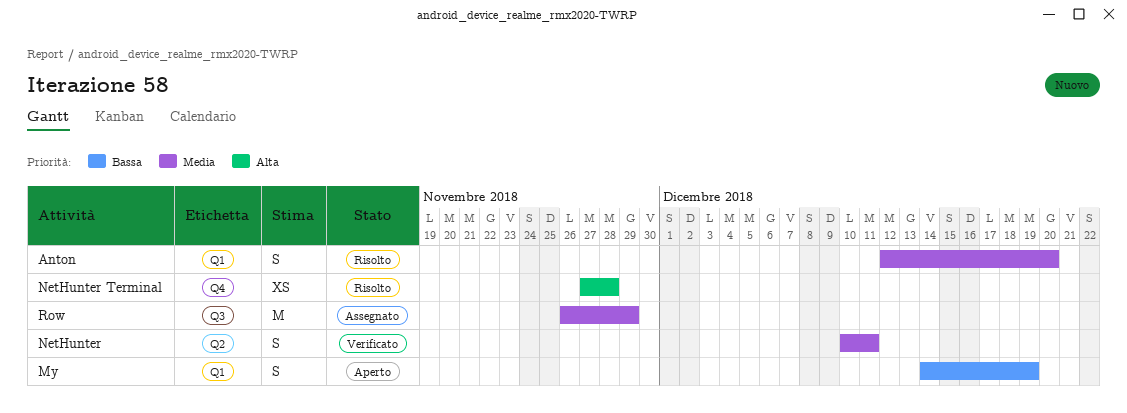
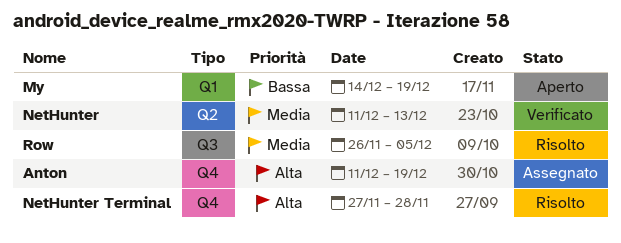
Anton, status: Risolto -> Assegnato
Anton, priority: Media -> Alta
Anton, label: Q1 -> Q4
Anton, start: Dec 12 -> Dec 11
Anton, due: Dec 20 -> Dec 19
NetHunter, start: Dec 10 -> Dec 11
NetHunter, due: Dec 11 -> Dec 13
Row, status: Assegnato -> Risolto
Row, due: Nov 29 -> Dec 5

